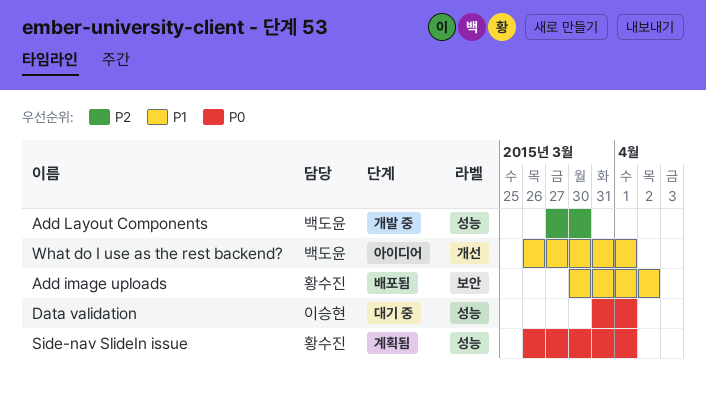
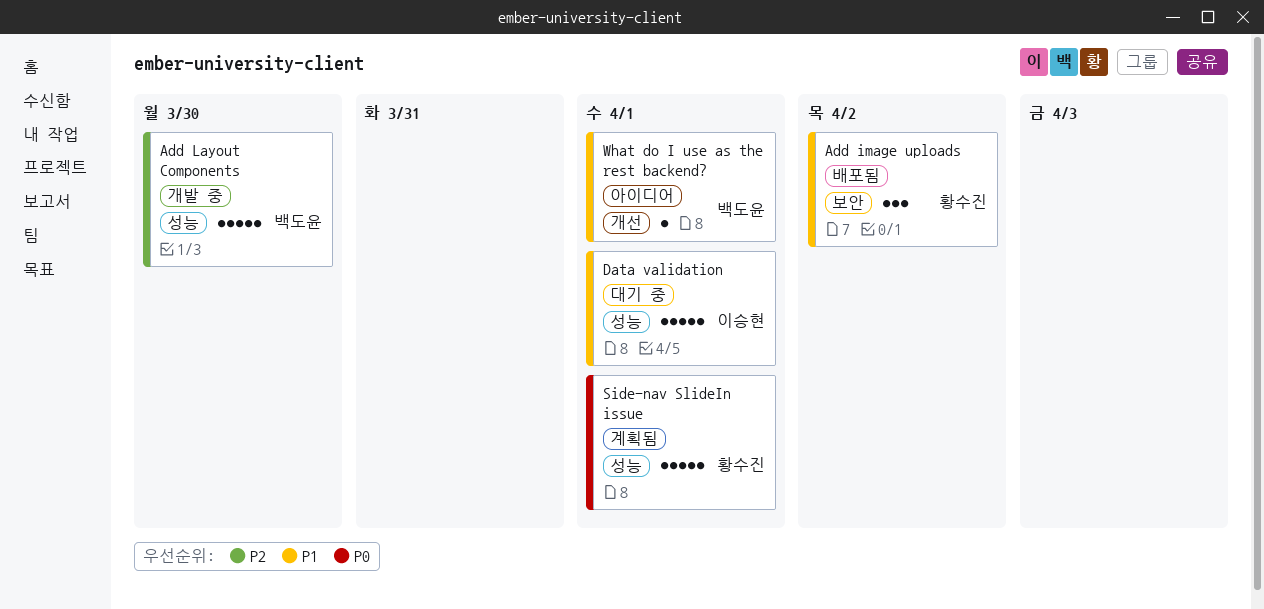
Data validation, priority: P0 -> P1

